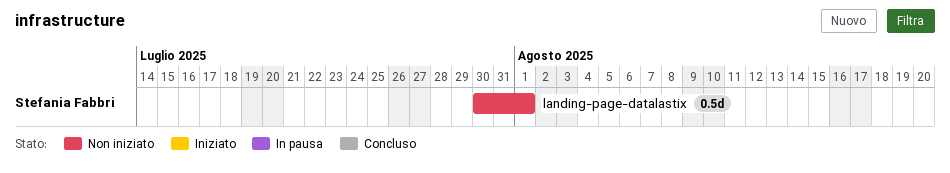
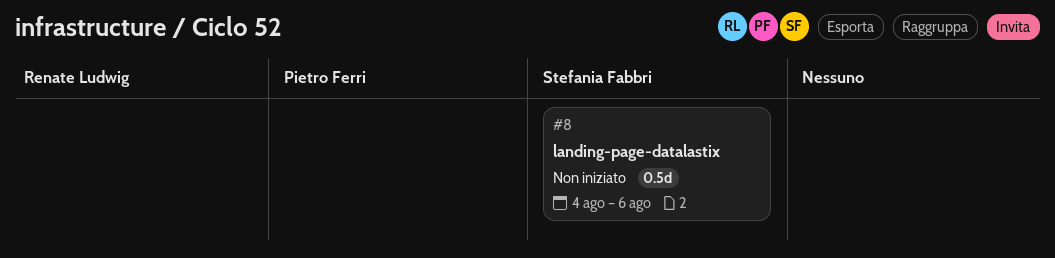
landing-page-datalastix, start: Jul 30 -> Aug 4
landing-page-datalastix, due: Aug 1 -> Aug 6

